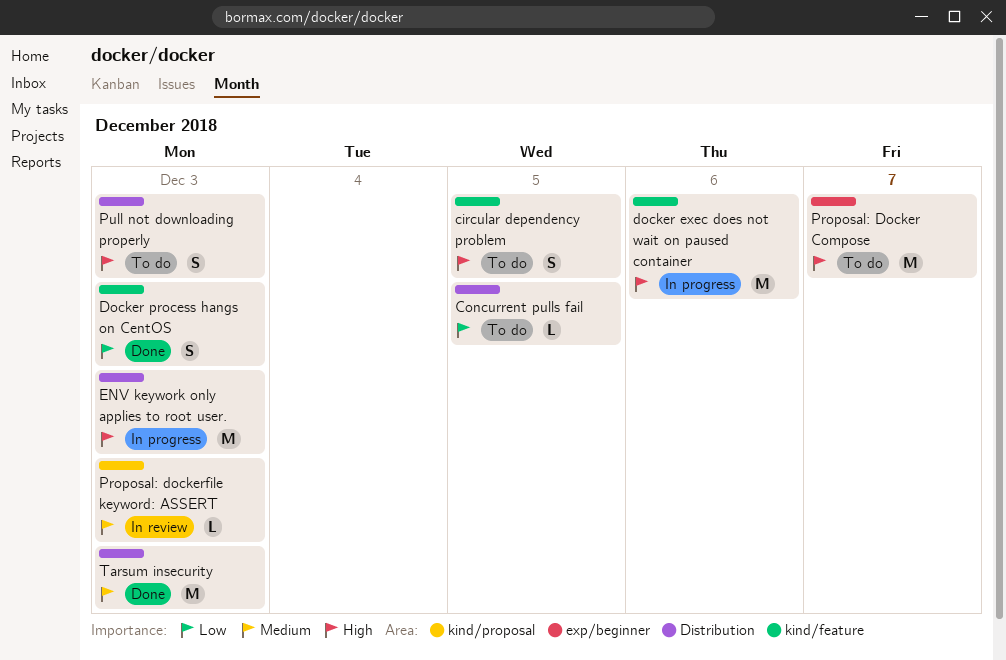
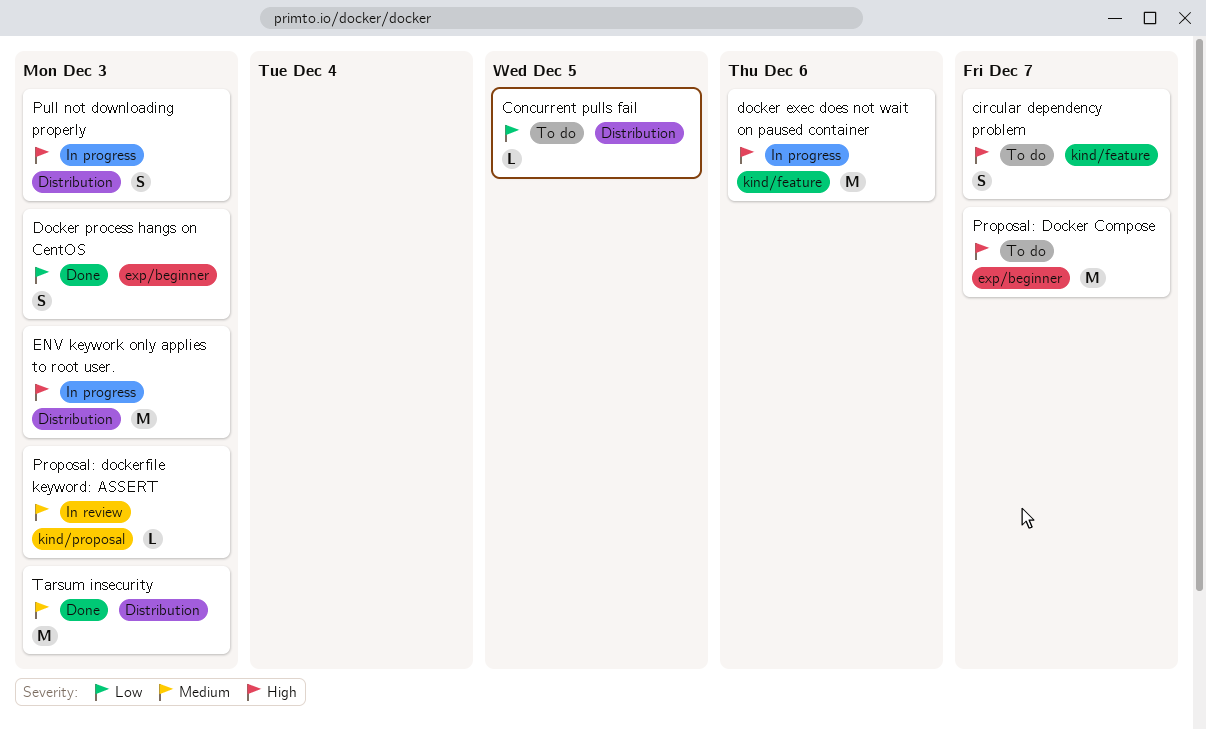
circular dependency problem, due: Dec 5 -> Dec 7
Docker process hangs on CentOS, label: kind/feature -> exp/beginner
Pull not downloading properly, status: To do -> In progress

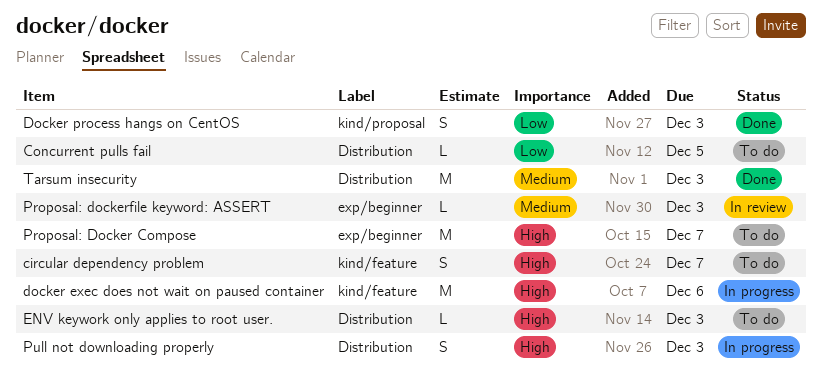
Docker process hangs on CentOS, label: exp/beginner -> kind/proposal
ENV keywork only applies to root user., status: In progress -> To do
ENV keywork only applies to root user., estimate: M -> L
Proposal: dockerfile keyword: ASSERT, label: kind/proposal -> exp/beginner

